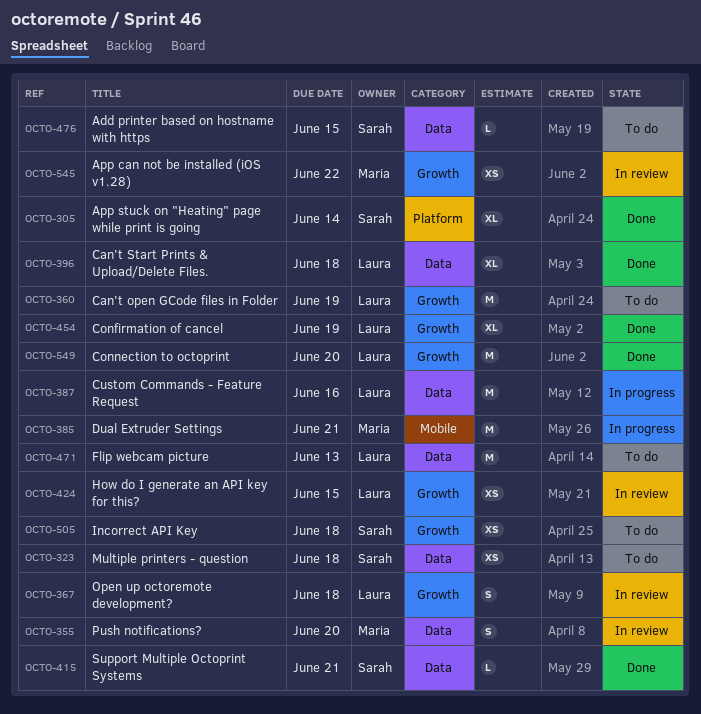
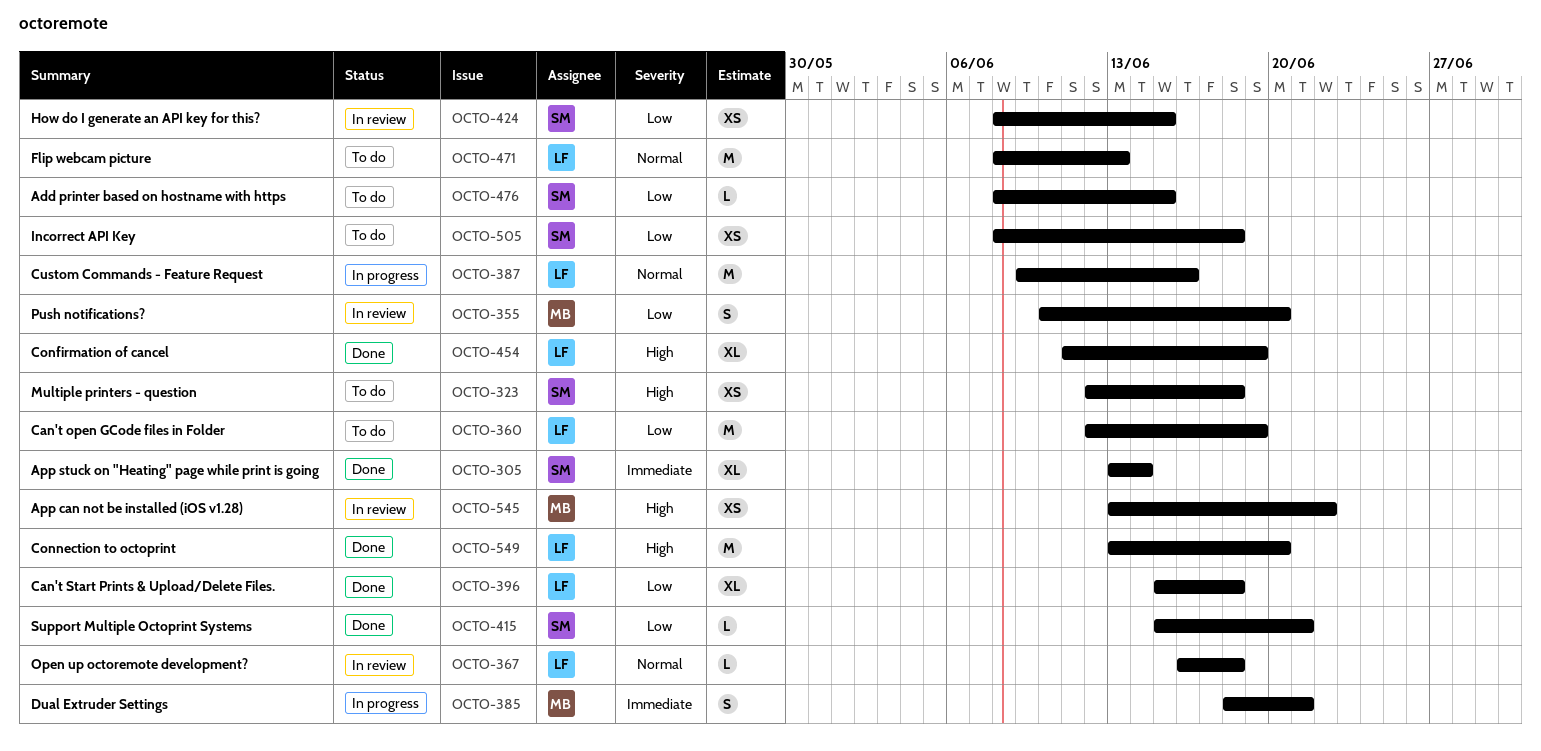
OCTO-367, estimate: S -> L
OCTO-385, estimate: M -> S
OCTO-424, owner: Laura -> Sarah

